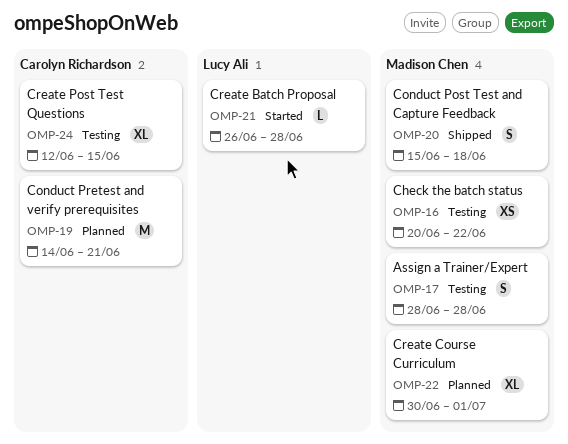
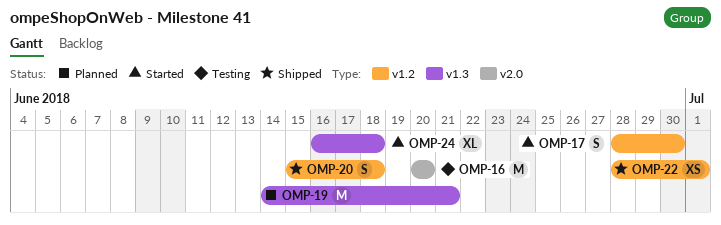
OMP-16, estimate: XS -> M
OMP-16, due: Jun 22 -> Jun 20
OMP-17, status: Testing -> Started
OMP-17, due: Jun 28 -> Jun 30
OMP-21: present -> none
OMP-22, status: Planned -> Shipped
OMP-22, estimate: XL -> XS
OMP-22, start: Jun 30 -> Jun 28
OMP-24, status: Testing -> Started
OMP-24, start: Jun 12 -> Jun 16
OMP-24, due: Jun 15 -> Jun 18

